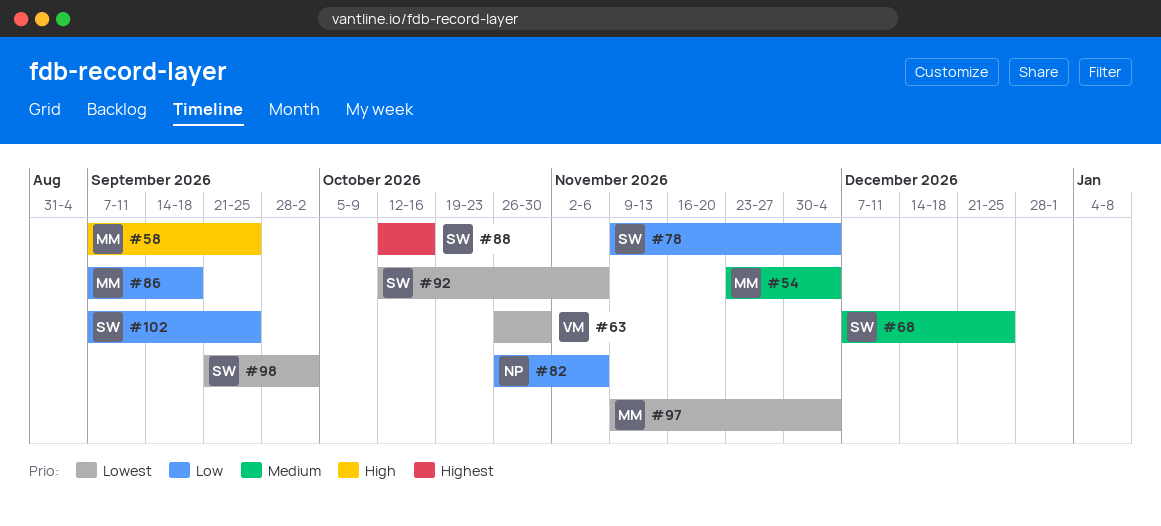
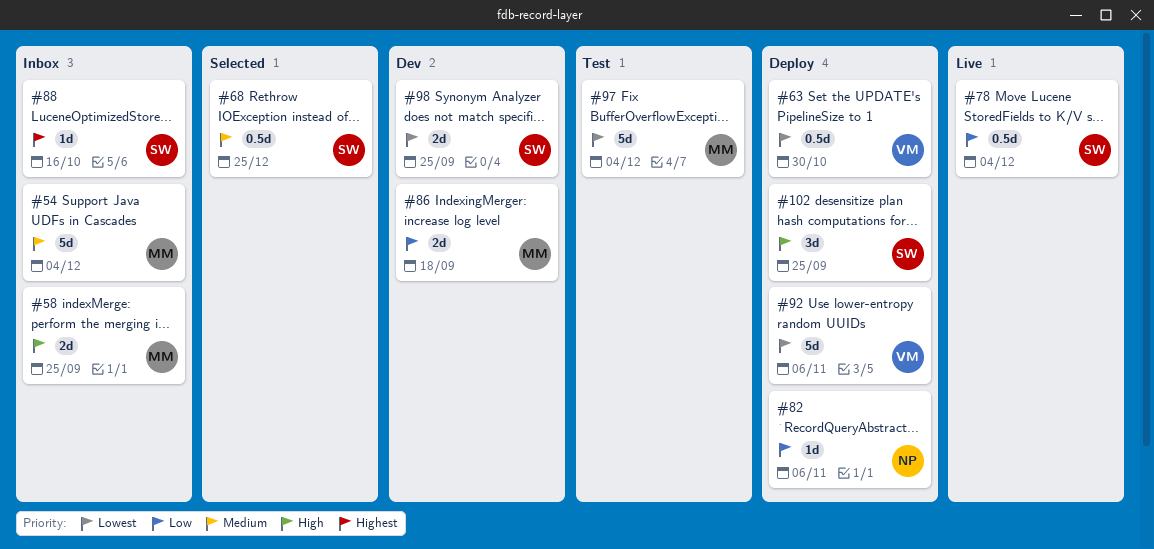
#92, owner: SW -> VM
#98, due: Oct 2 -> Sep 25
#102, priority: Low -> High

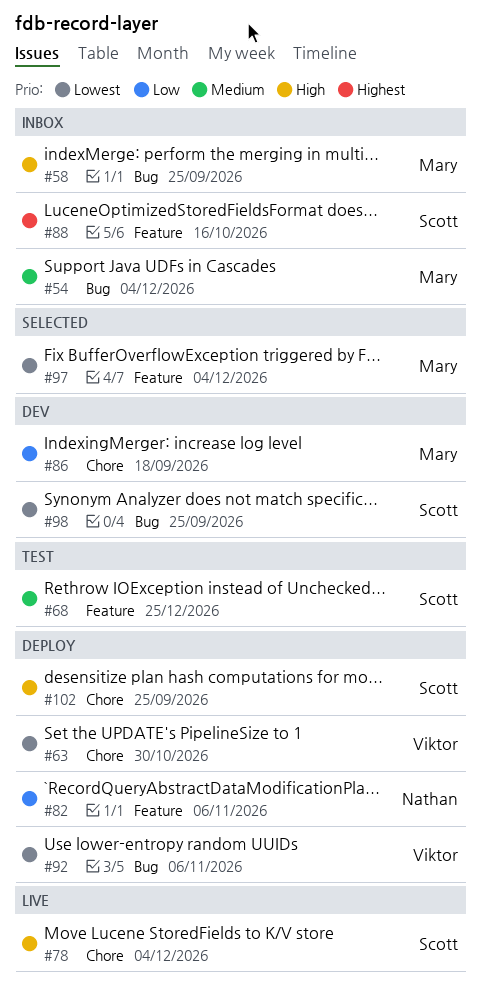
#68, status: Selected -> Test
#78, priority: Low -> High
#97, status: Test -> Selected

